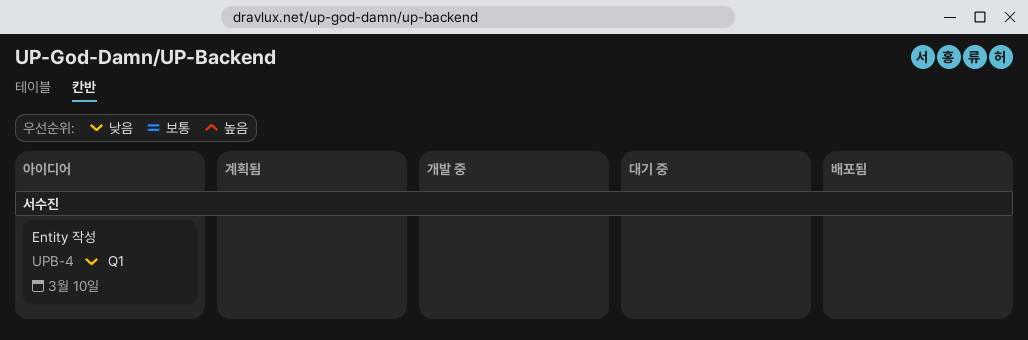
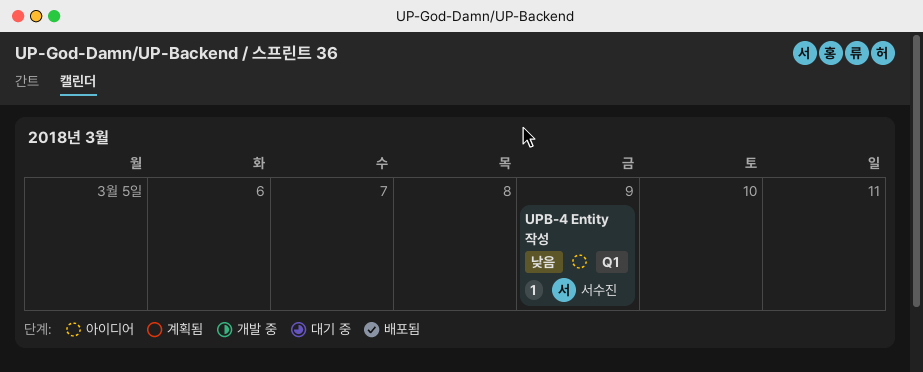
UPB-4, day: Mar 10 -> Mar 9

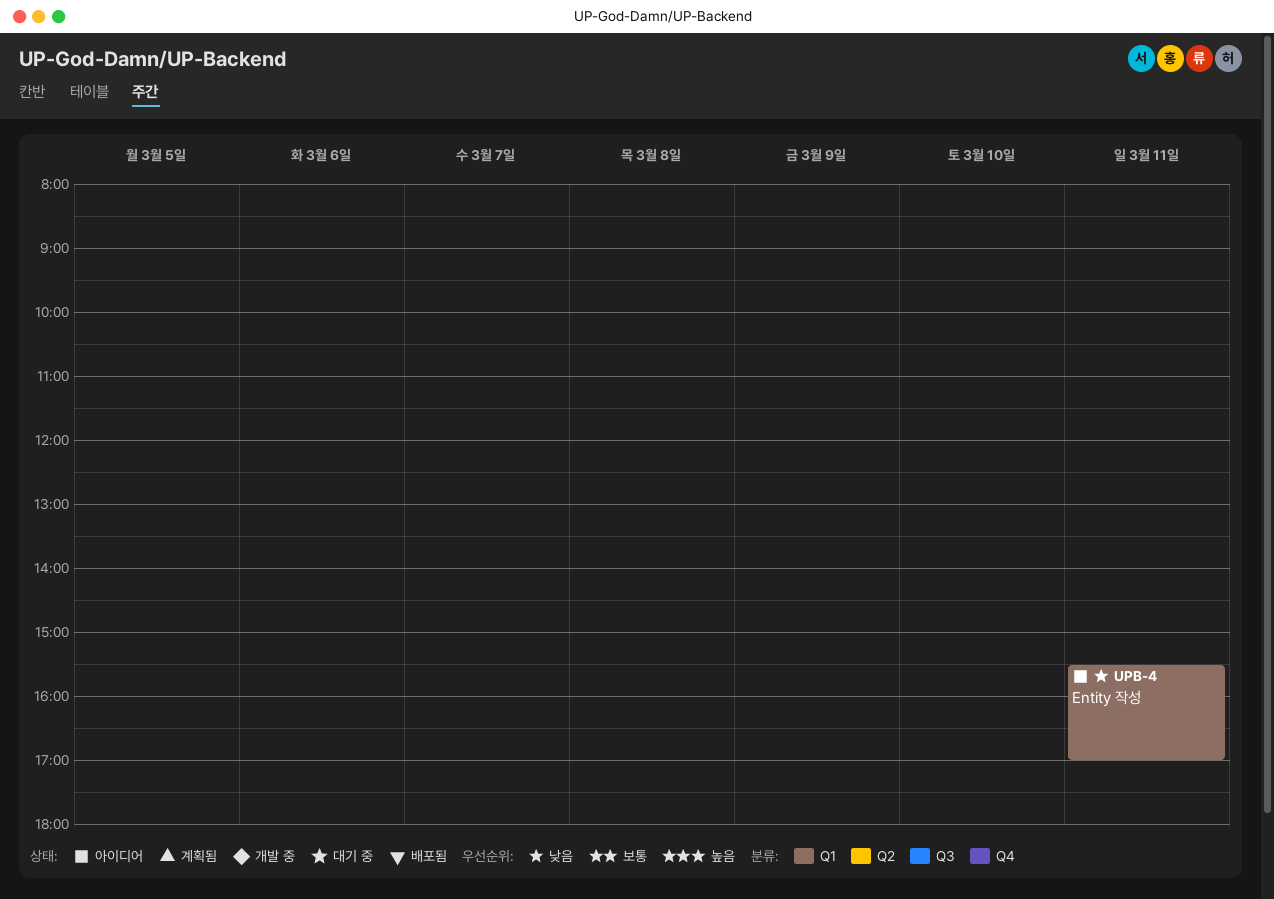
UPB-4, day: Mar 9 -> Mar 11

